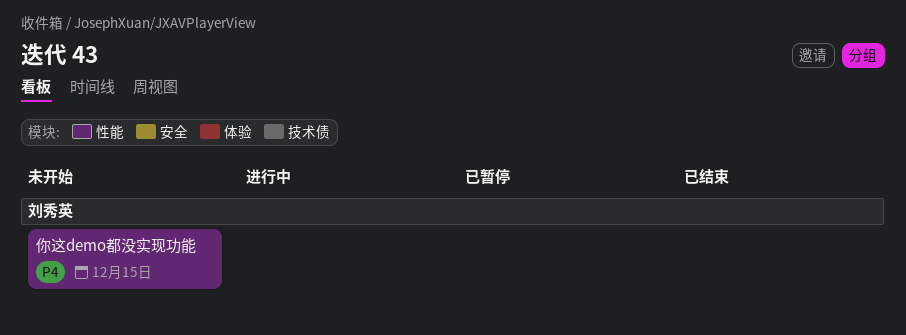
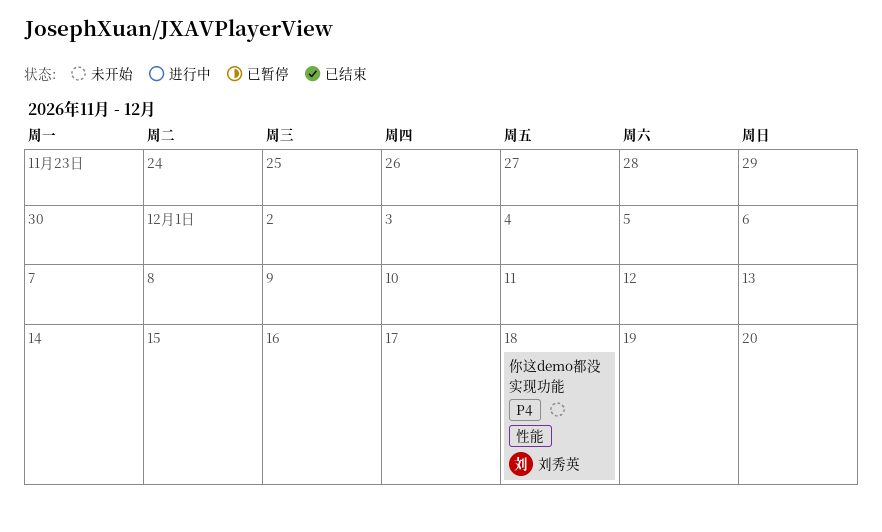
你这demo都没实现功能, due: Dec 15 -> Dec 18

